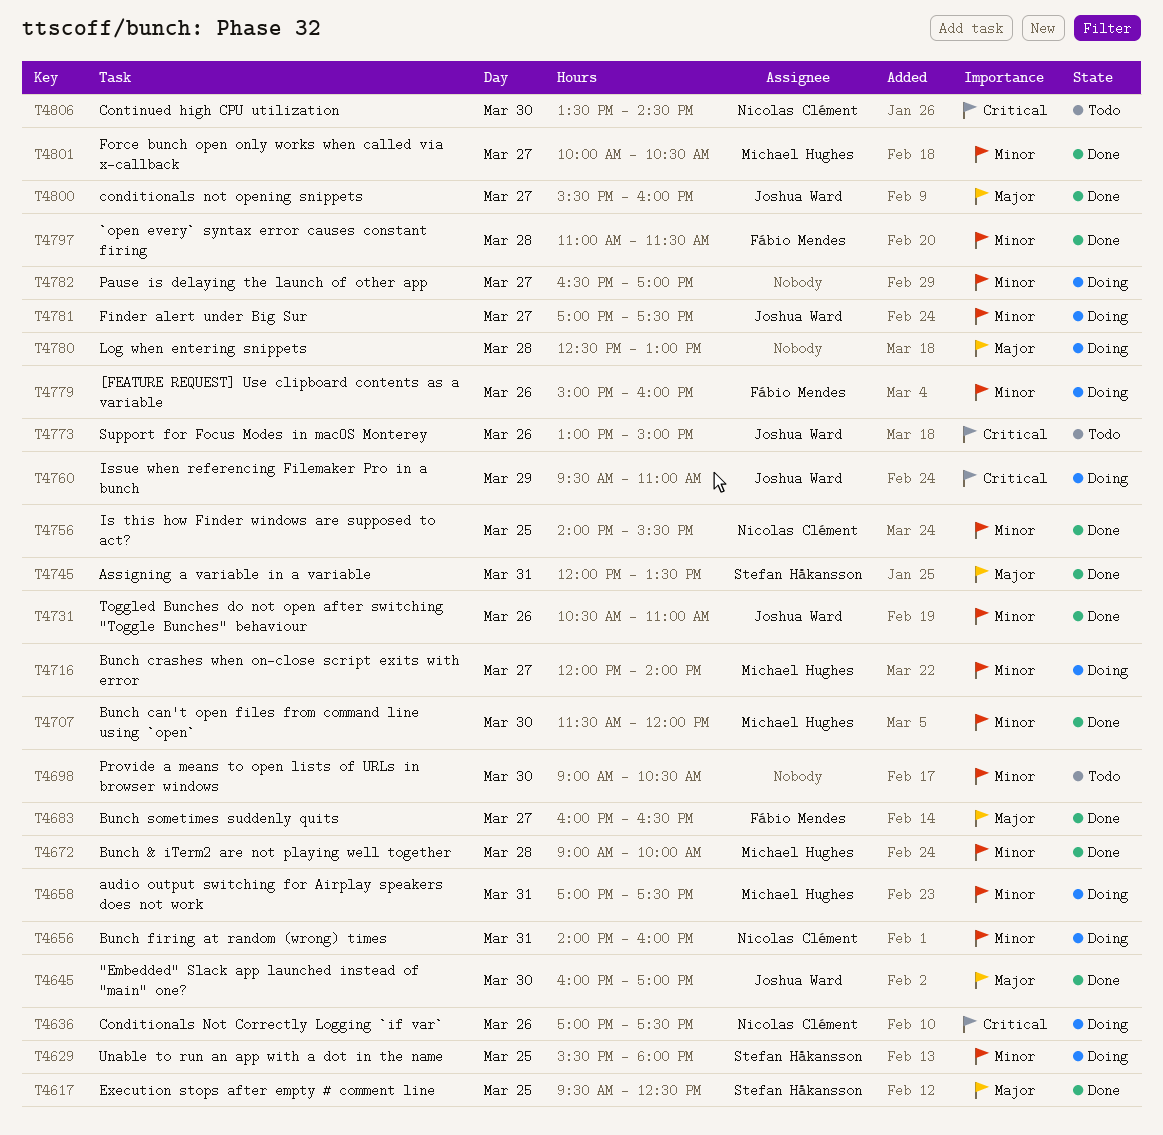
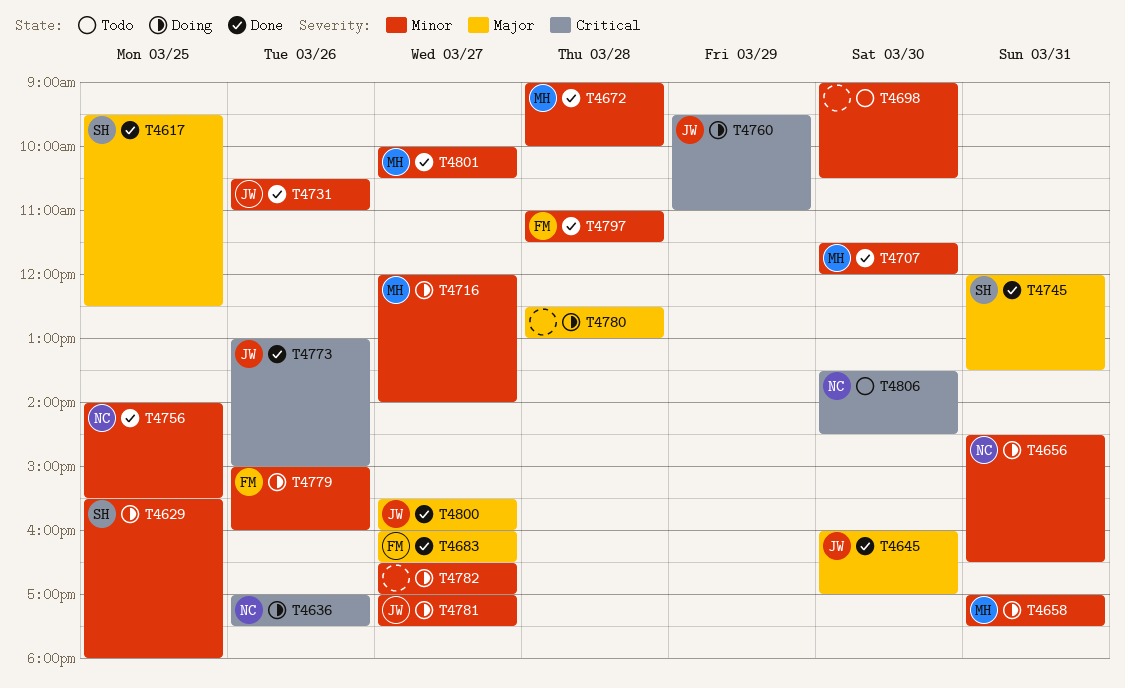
T4656, begins: 14:00 -> 14:30
T4656, ends: 16:00 -> 16:30
T4773, status: Todo -> Done

